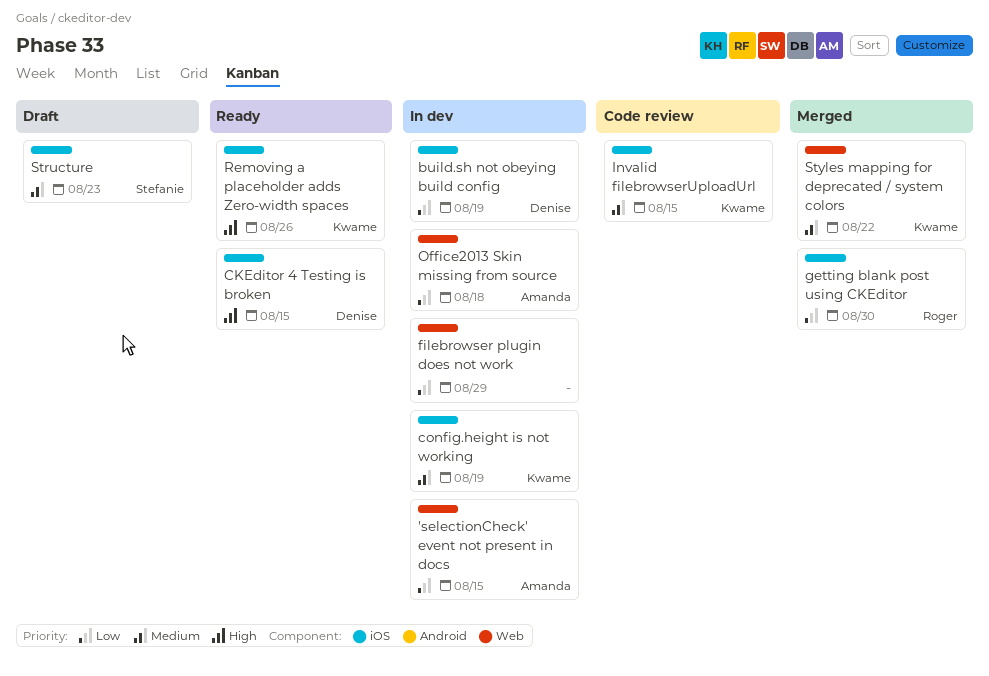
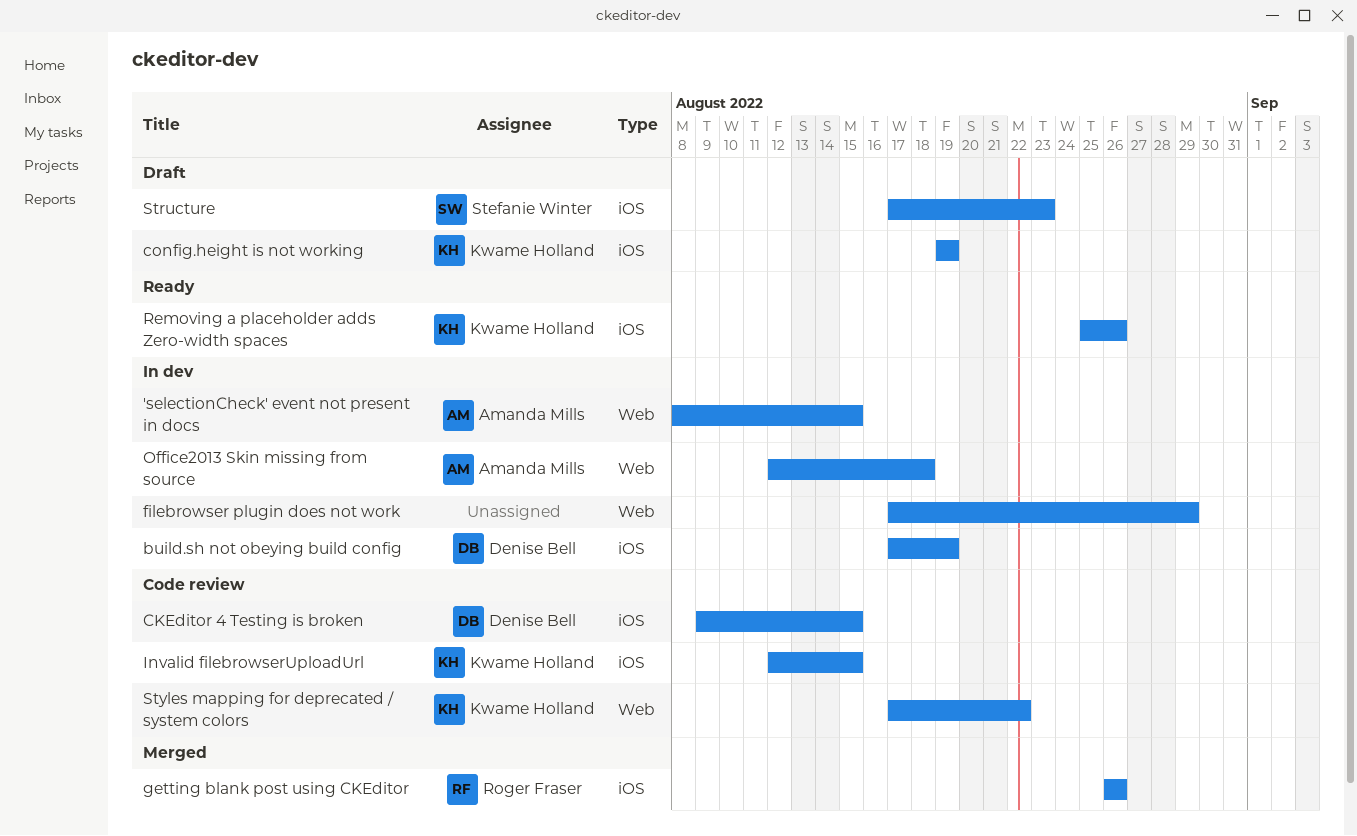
CKEditor 4 Testing is broken, status: Ready -> Code review
config.height is not working, status: In dev -> Draft
getting blank post using CKEditor, due: Aug 30 -> Aug 26
Styles mapping for deprecated / system colors, status: Merged -> Code review

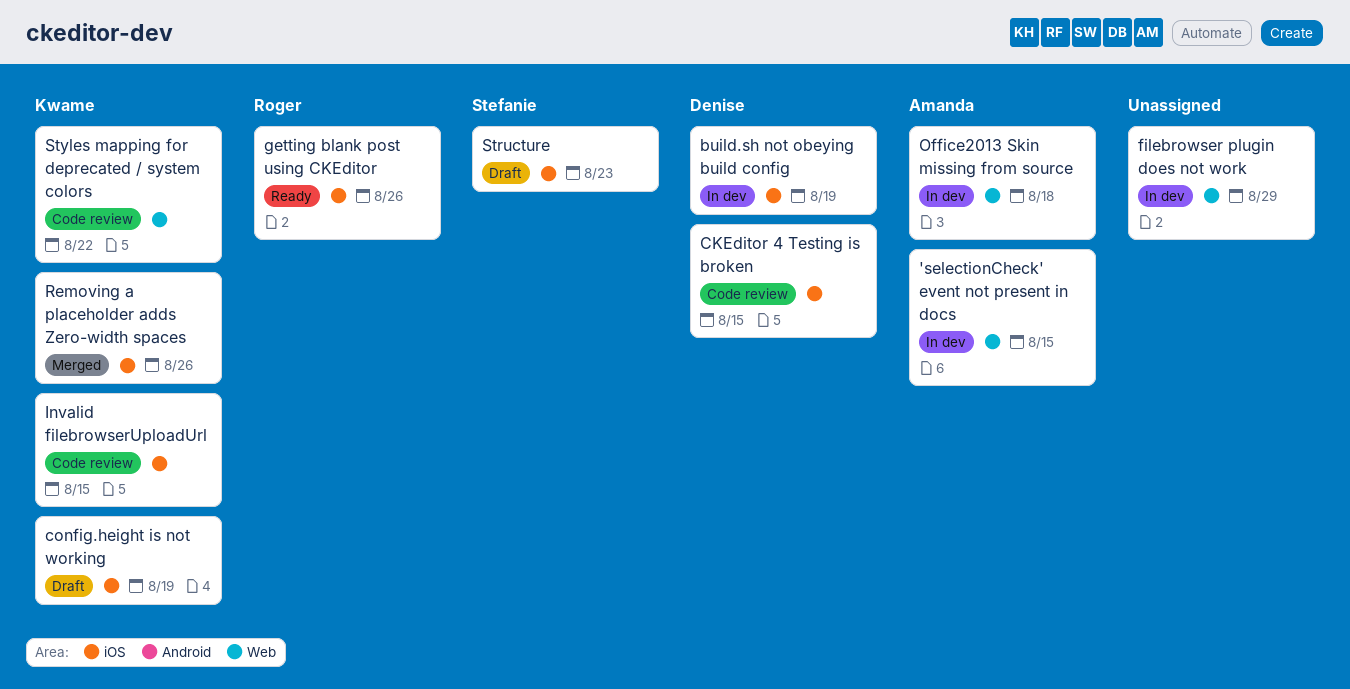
getting blank post using CKEditor, status: Merged -> Ready
Removing a placeholder adds Zero-width spaces, status: Ready -> Merged

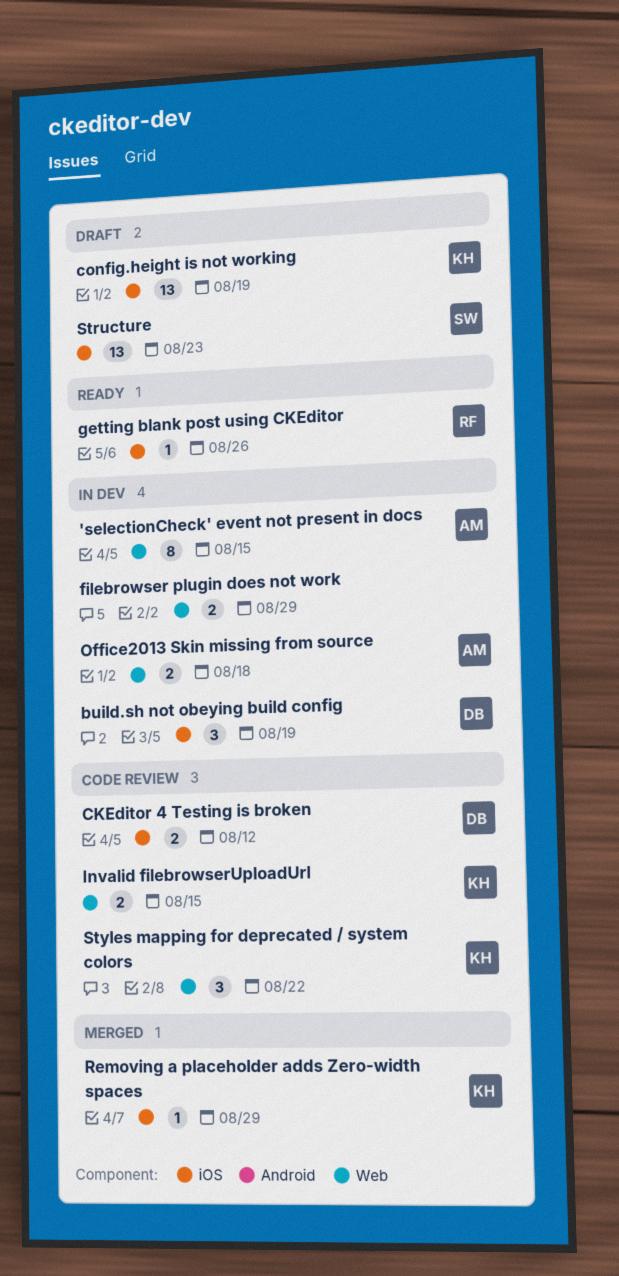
CKEditor 4 Testing is broken, due: Aug 15 -> Aug 12
Invalid filebrowserUploadUrl, label: iOS -> Web
Removing a placeholder adds Zero-width spaces, due: Aug 26 -> Aug 29

